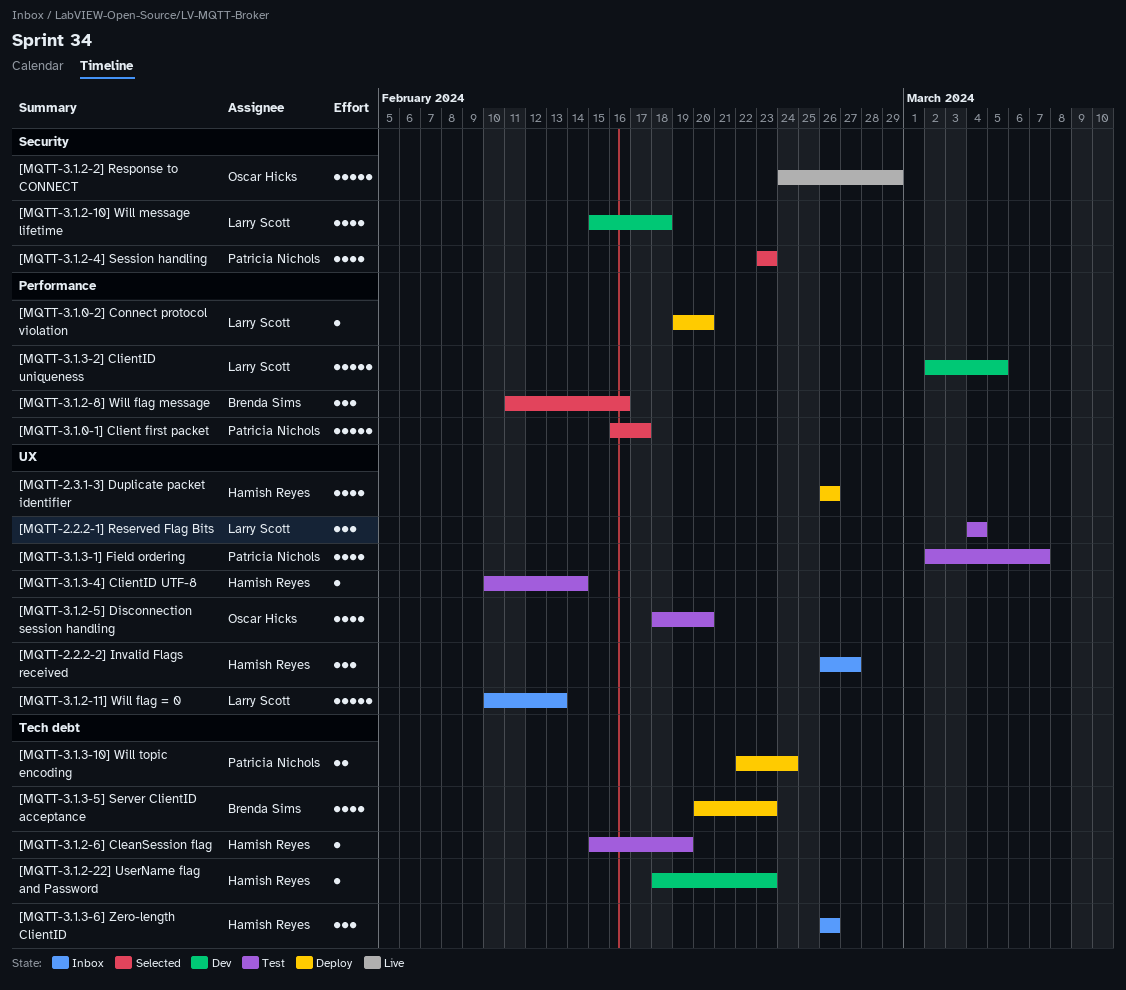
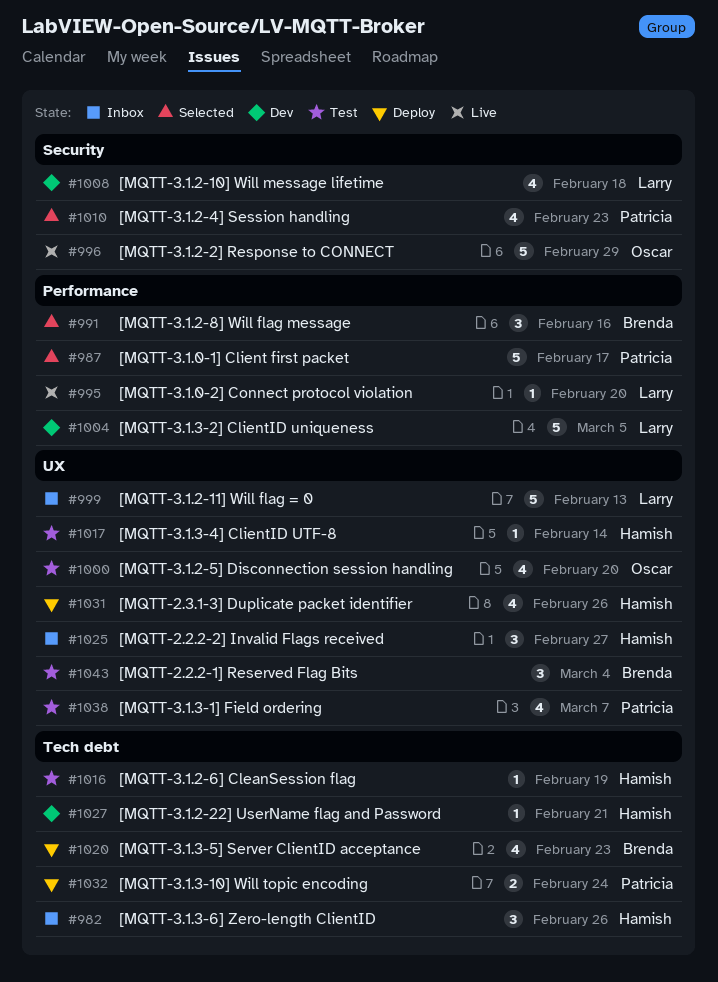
[MQTT-2.2.2-1] Reserved Flag Bits, owner: Larry Scott -> Brenda Sims
[MQTT-3.1.0-2] Connect protocol violation, status: Deploy -> Live
[MQTT-3.1.2-22] UserName flag and Password, due: Feb 23 -> Feb 21

